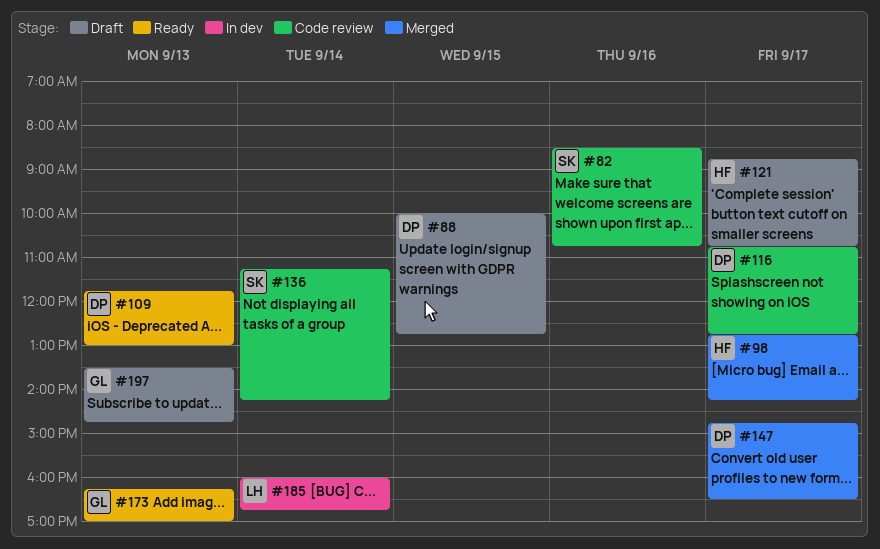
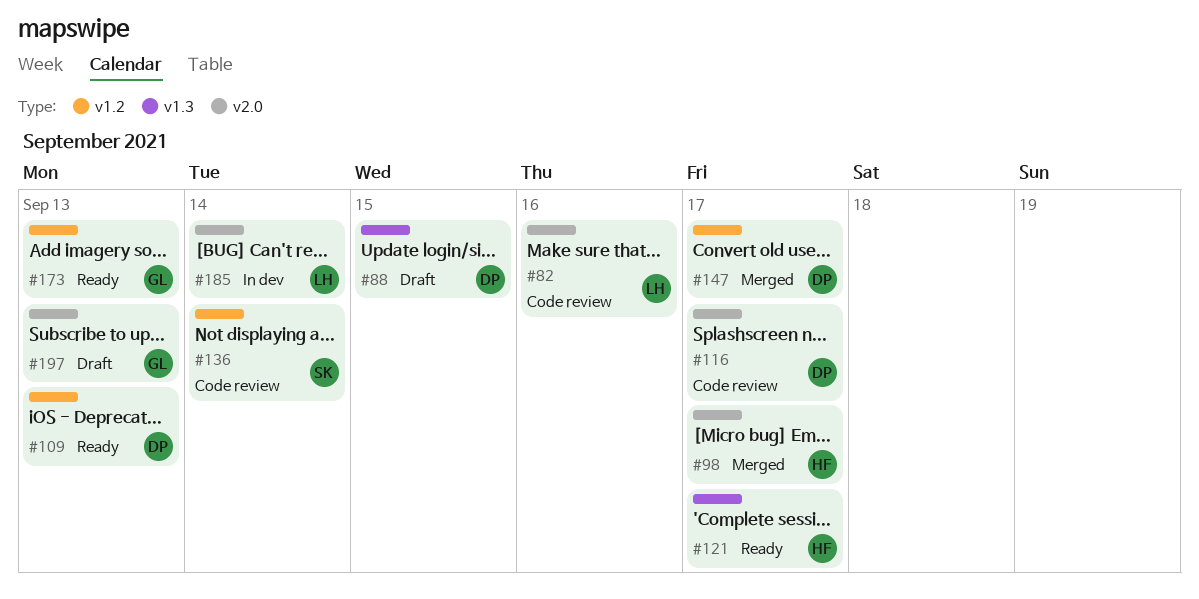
#82, owner: SK -> LH
#121, status: Draft -> Ready

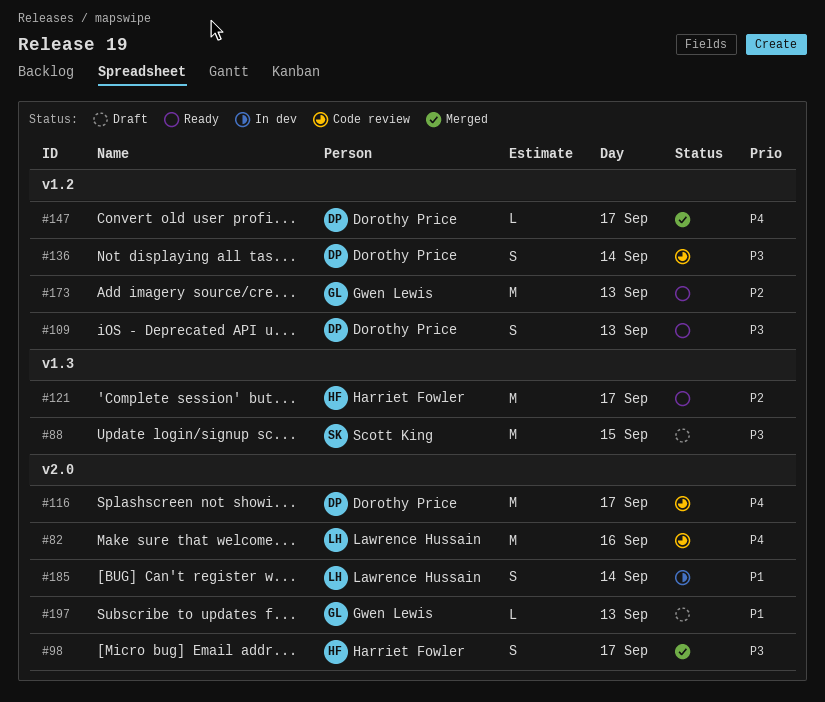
#88, owner: Dorothy Price -> Scott King
#136, owner: Scott King -> Dorothy Price

